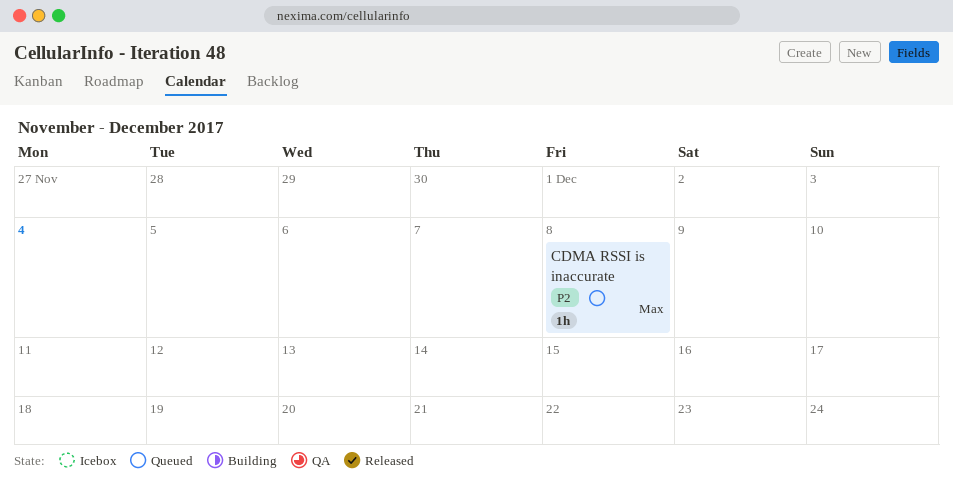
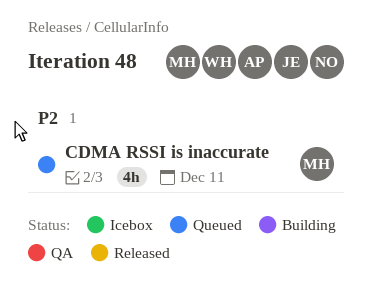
CDMA RSSI is inaccurate, estimate: 1h -> 4h
CDMA RSSI is inaccurate, due: Dec 8 -> Dec 11

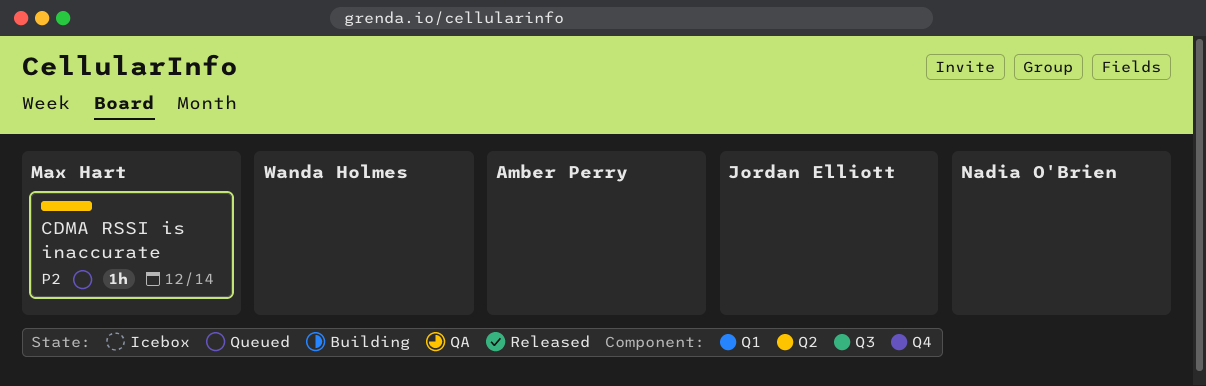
CDMA RSSI is inaccurate, estimate: 4h -> 1h
CDMA RSSI is inaccurate, due: Dec 11 -> Dec 14

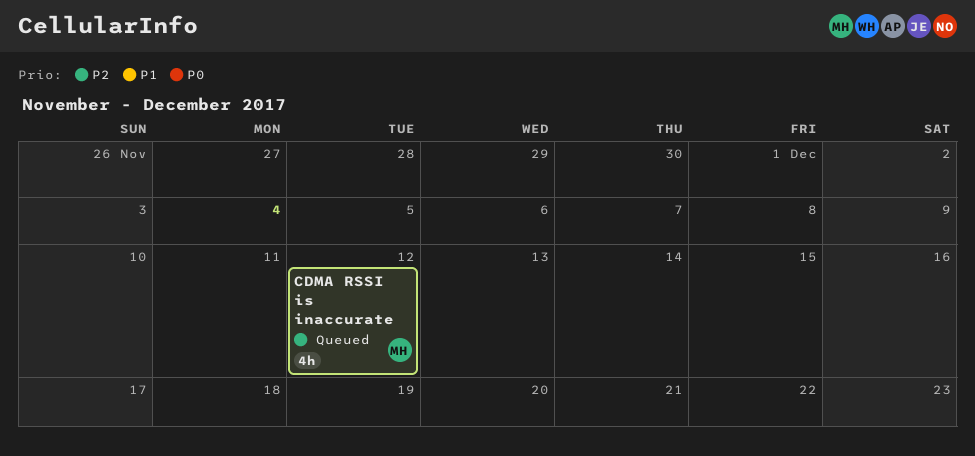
CDMA RSSI is inaccurate, estimate: 1h -> 4h
CDMA RSSI is inaccurate, due: Dec 14 -> Dec 12

